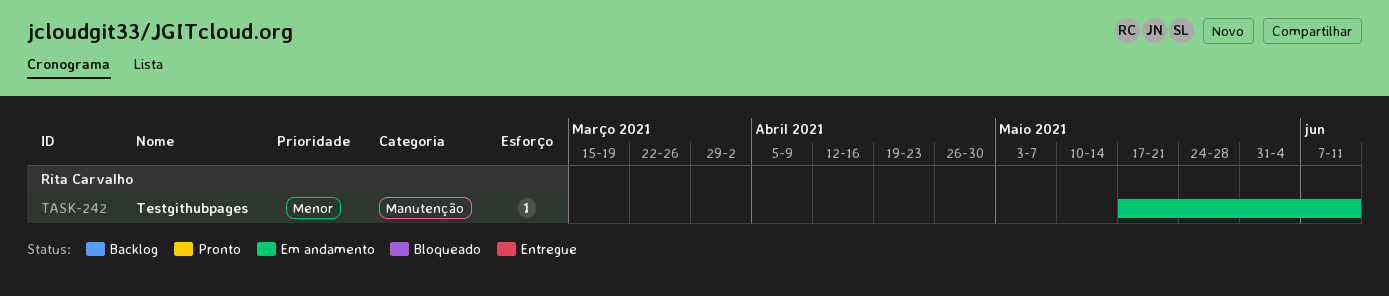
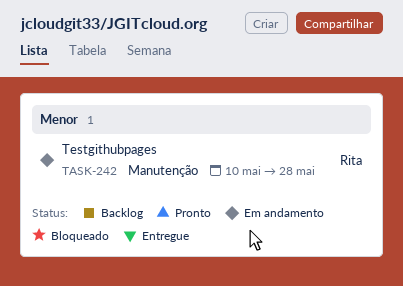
TASK-242, start: May 17 -> May 10
TASK-242, due: Jun 11 -> May 28

